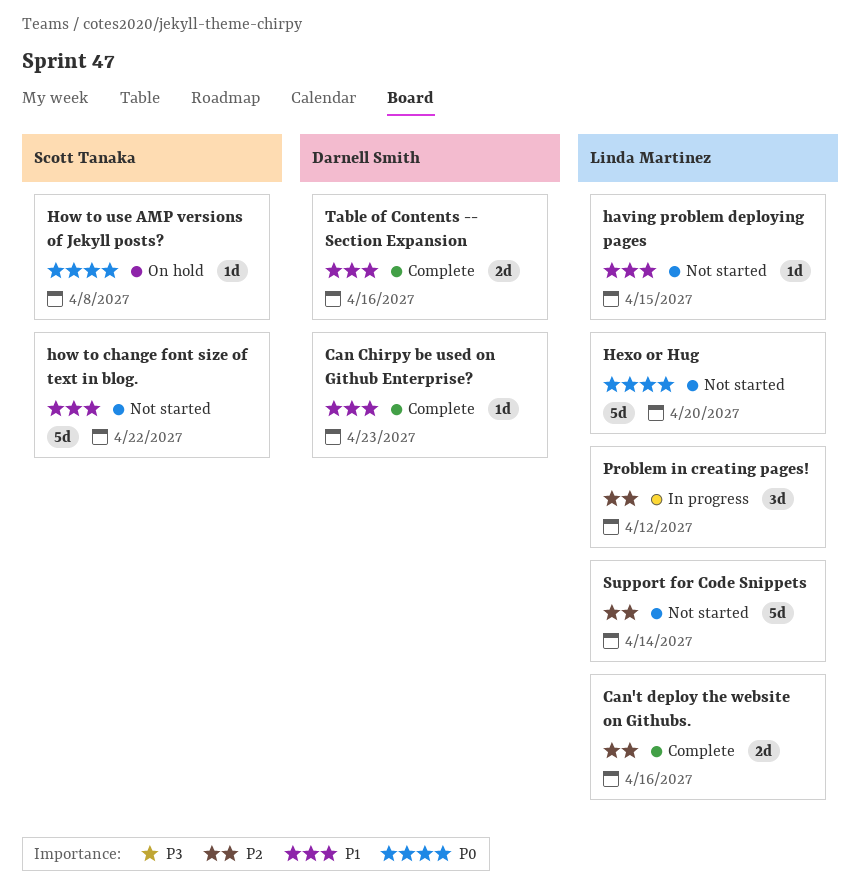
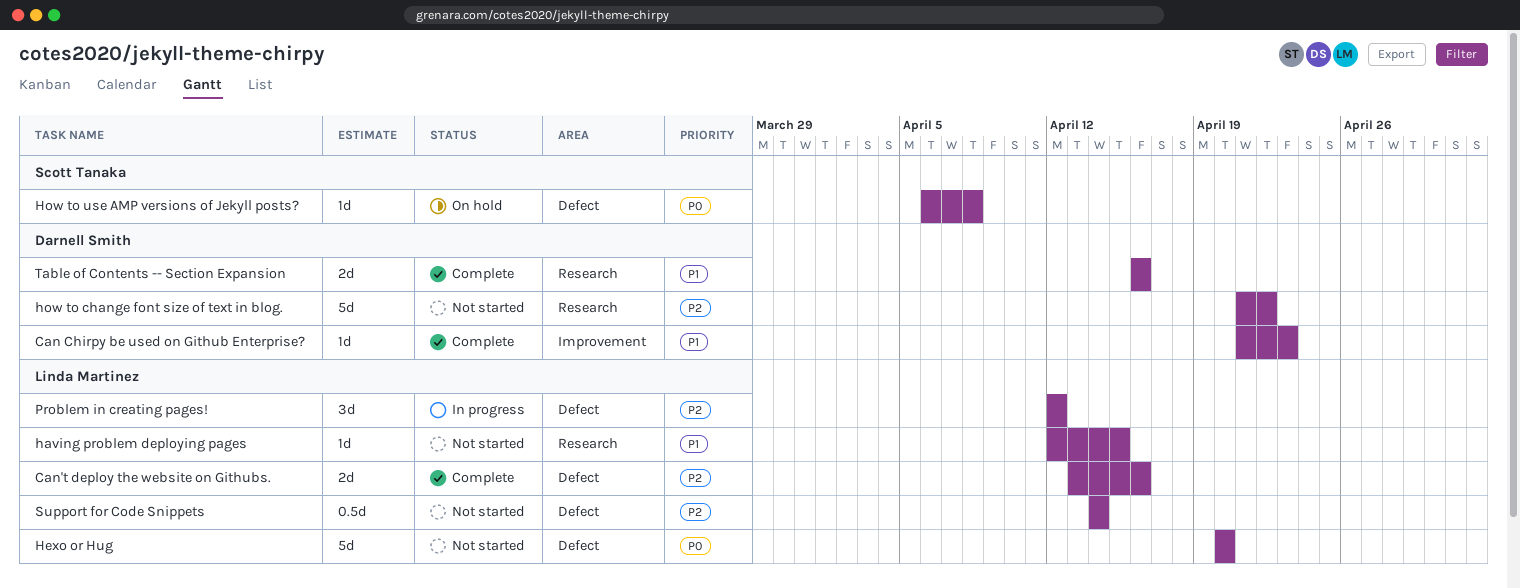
how to change font size of text in blog., owner: Scott Tanaka -> Darnell Smith
how to change font size of text in blog., priority: P1 -> P2
Support for Code Snippets, estimate: 5d -> 0.5d

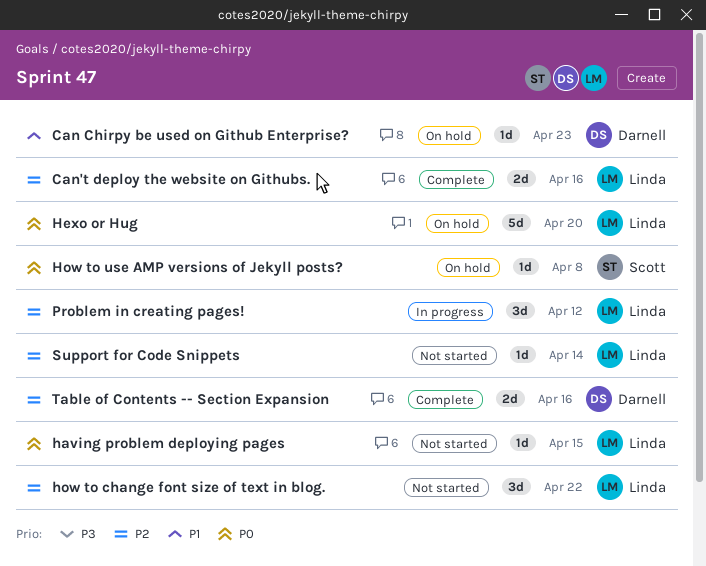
Can Chirpy be used on Github Enterprise?, status: Complete -> On hold
having problem deploying pages, priority: P1 -> P0
Hexo or Hug, status: Not started -> On hold
how to change font size of text in blog., owner: Darnell Smith -> Linda Martinez
how to change font size of text in blog., estimate: 5d -> 3d
Support for Code Snippets, estimate: 0.5d -> 1d
Table of Contents -- Section Expansion, priority: P1 -> P2

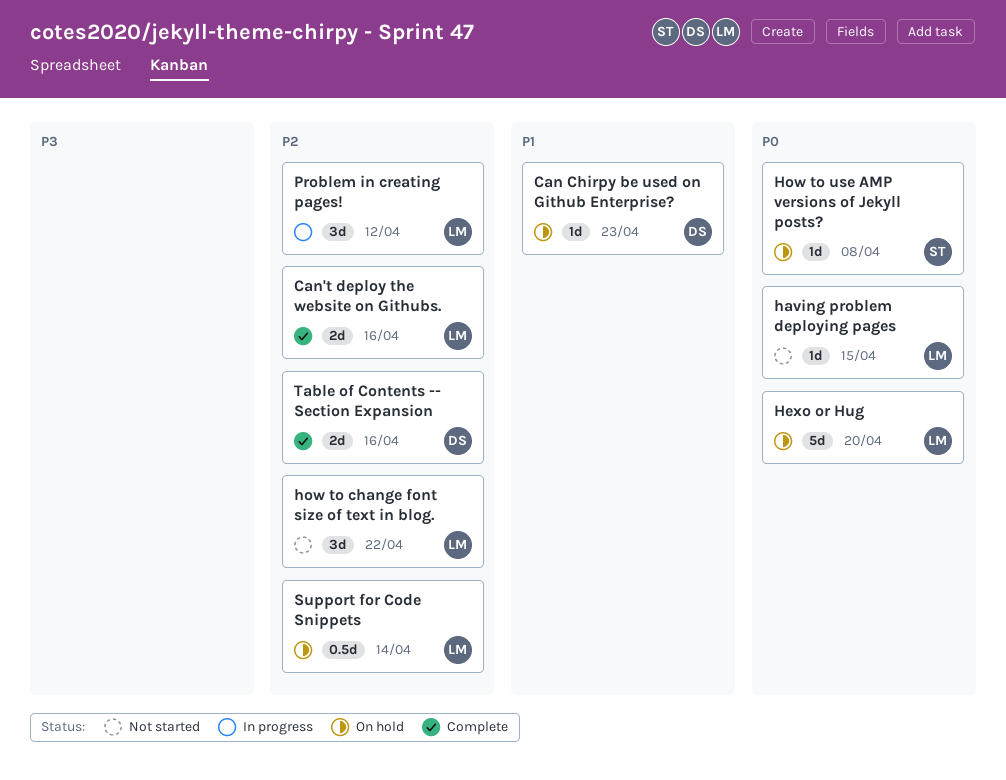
Support for Code Snippets, status: Not started -> On hold
Support for Code Snippets, estimate: 1d -> 0.5d

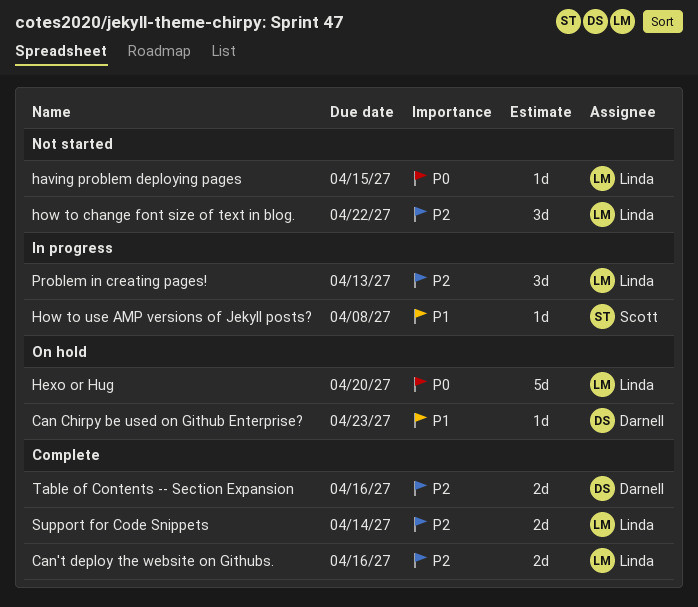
How to use AMP versions of Jekyll posts?, status: On hold -> In progress
How to use AMP versions of Jekyll posts?, priority: P0 -> P1
Problem in creating pages!, due: Apr 12 -> Apr 13
Support for Code Snippets, status: On hold -> Complete
Support for Code Snippets, estimate: 0.5d -> 2d

